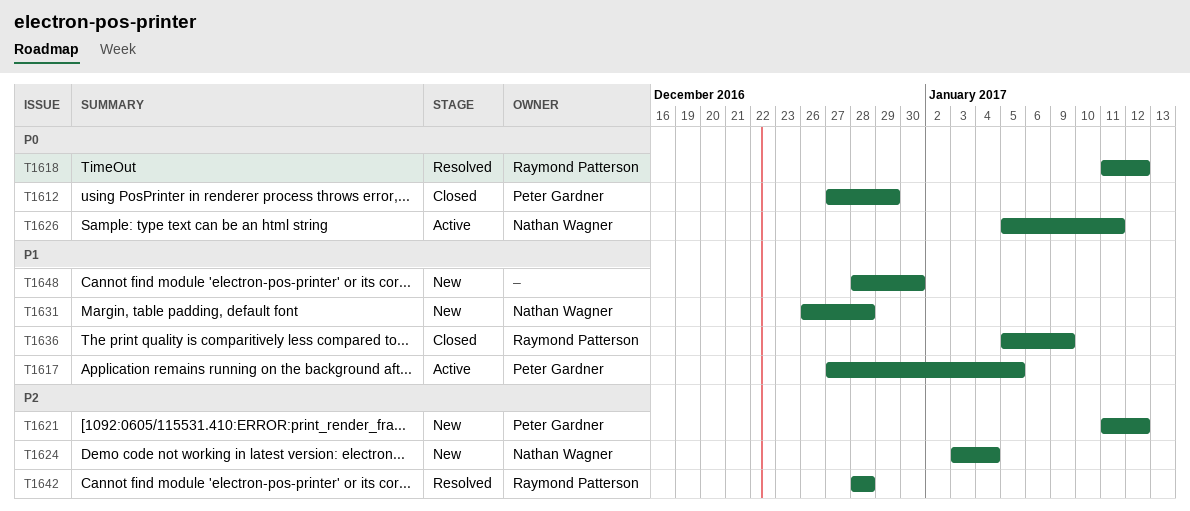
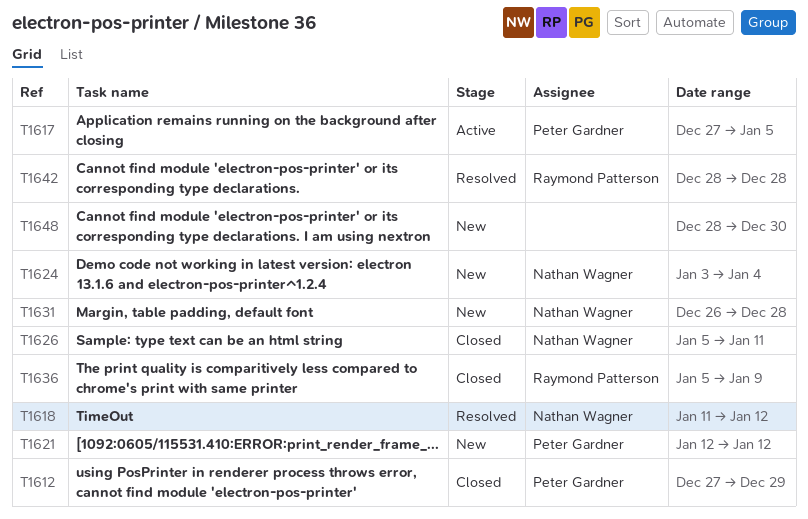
T1618, owner: Raymond Patterson -> Nathan Wagner
T1621, start: Jan 11 -> Jan 12
T1626, status: Active -> Closed

